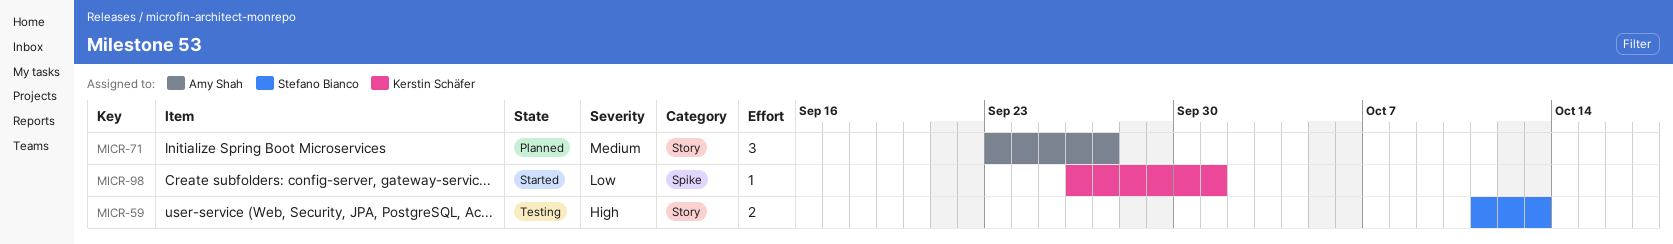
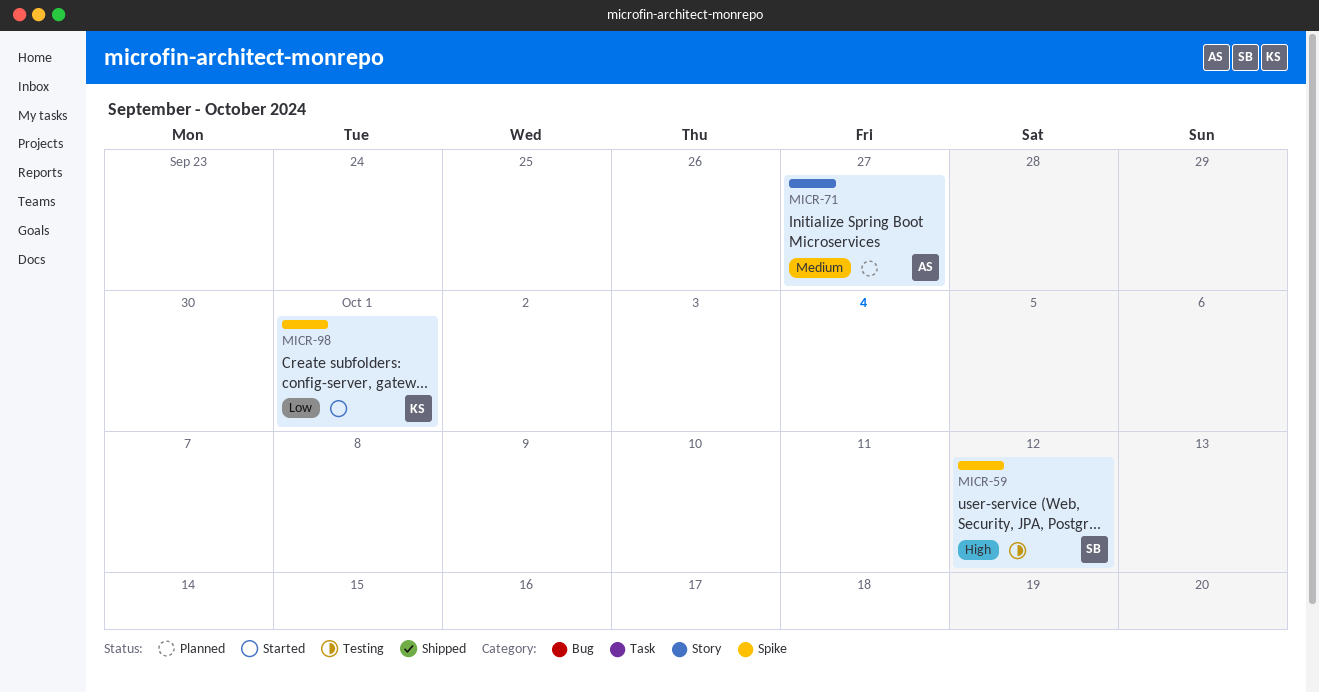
MICR-59, label: Story -> Spike
MICR-59, due: Oct 13 -> Oct 12

